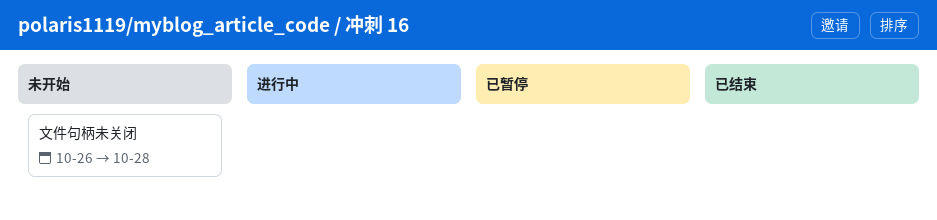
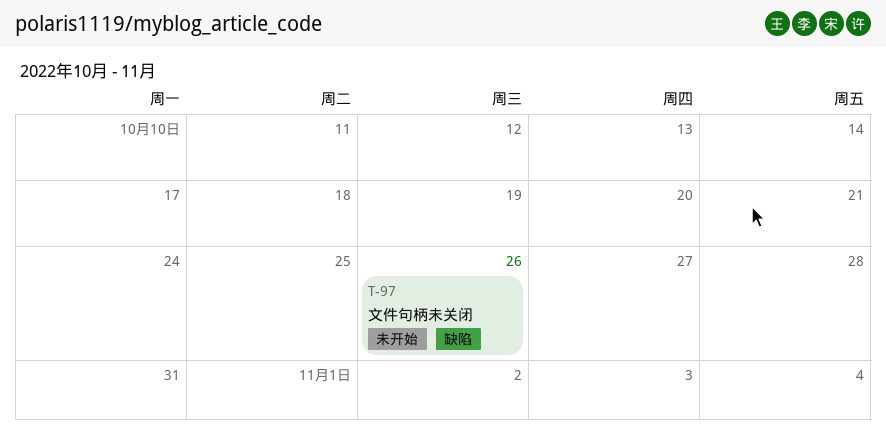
文件句柄未关闭, due: Oct 28 -> Oct 26

